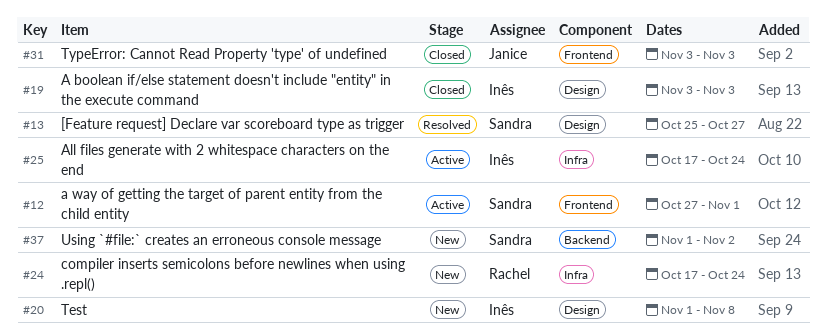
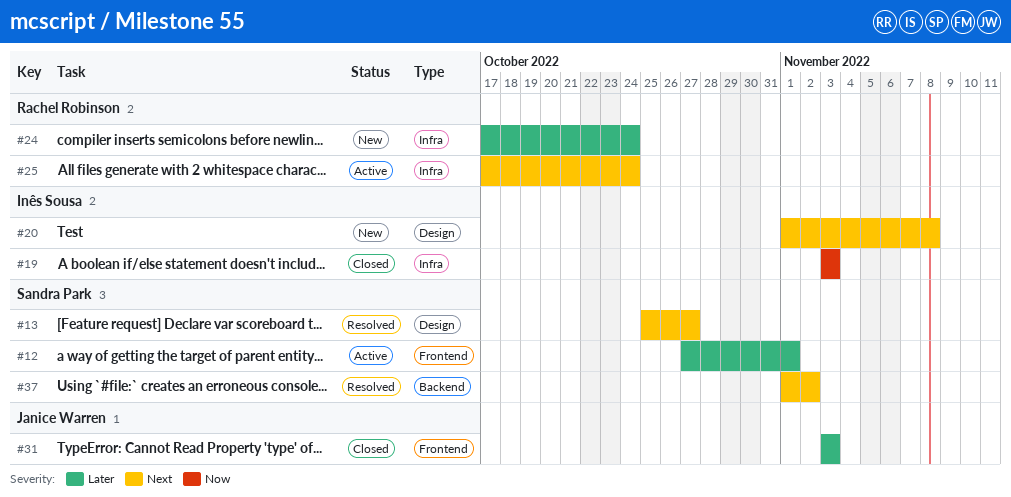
#19, label: Design -> Infra
#25, owner: Inês Sousa -> Rachel Robinson
#37, status: New -> Resolved

